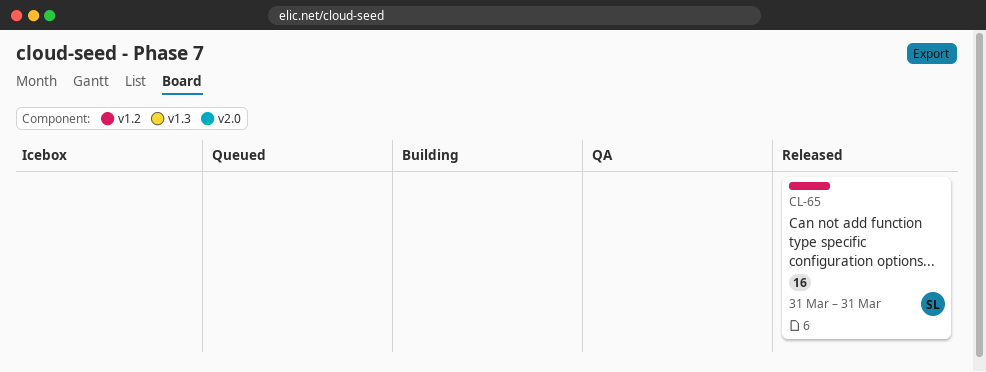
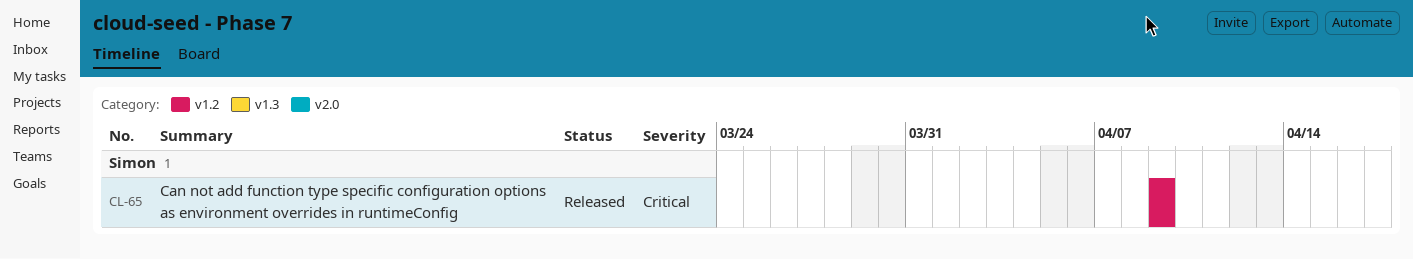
CL-65, start: Mar 31 -> Apr 9
CL-65, due: Mar 31 -> Apr 9

